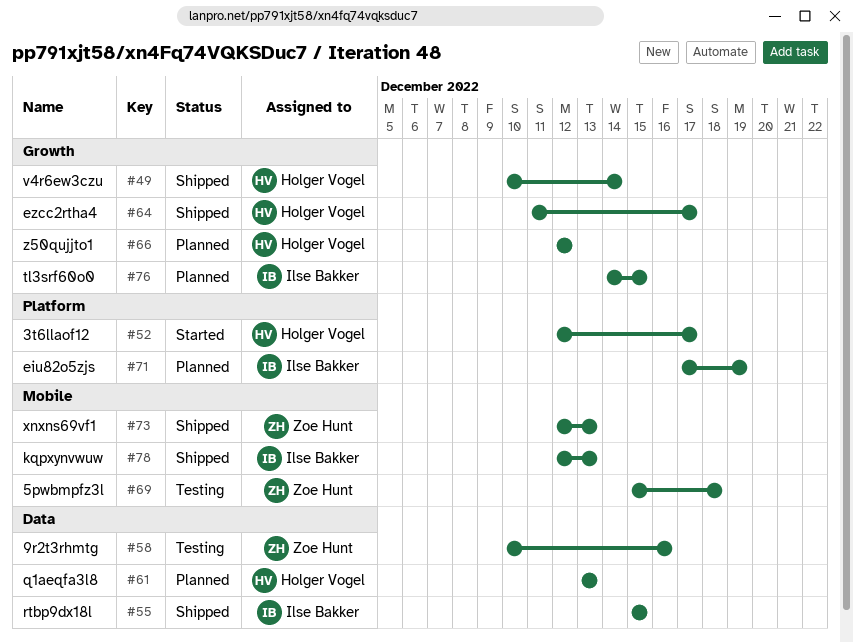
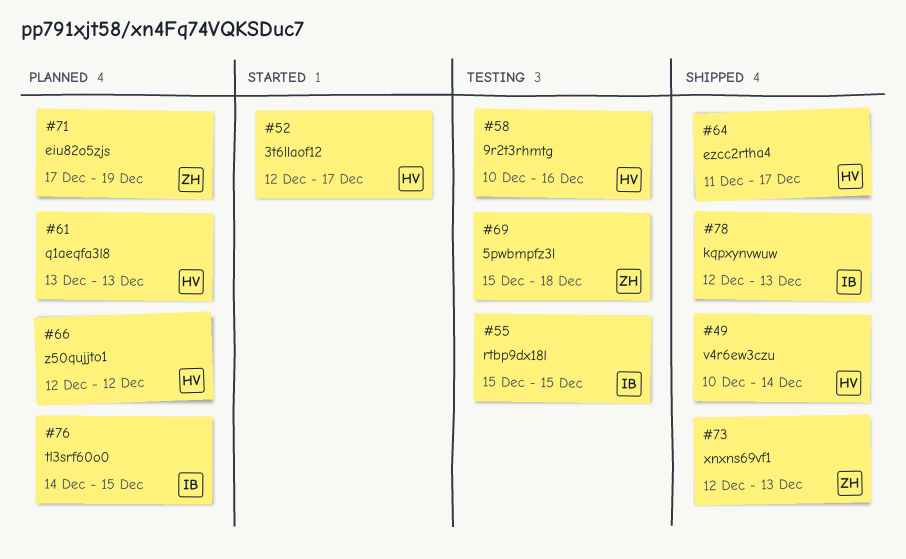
#55, status: Shipped -> Testing
#58, owner: Zoe Hunt -> Holger Vogel
#71, owner: Ilse Bakker -> Zoe Hunt

